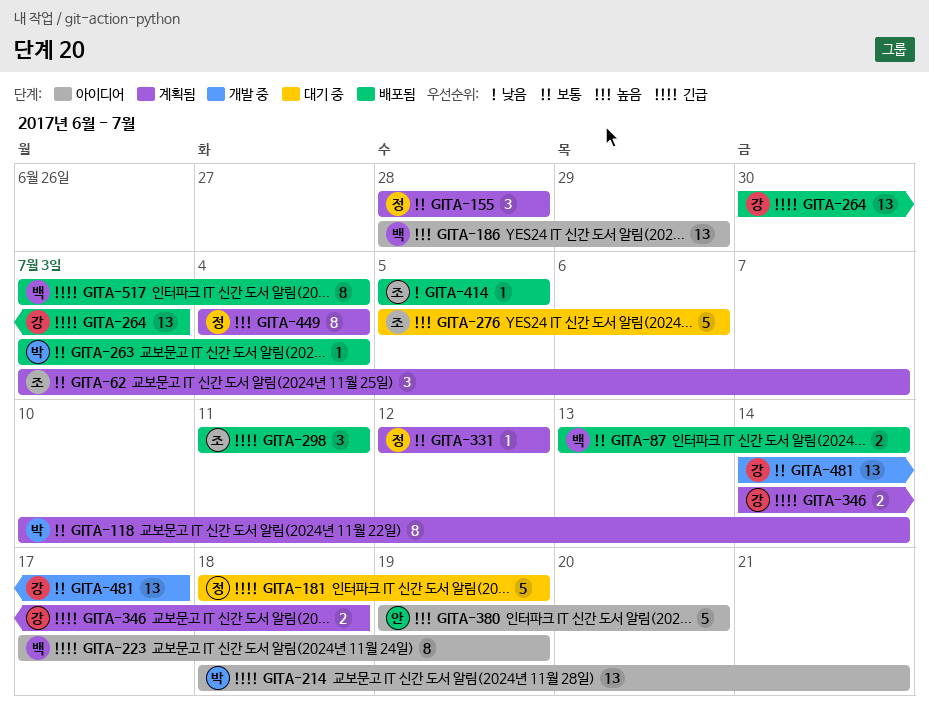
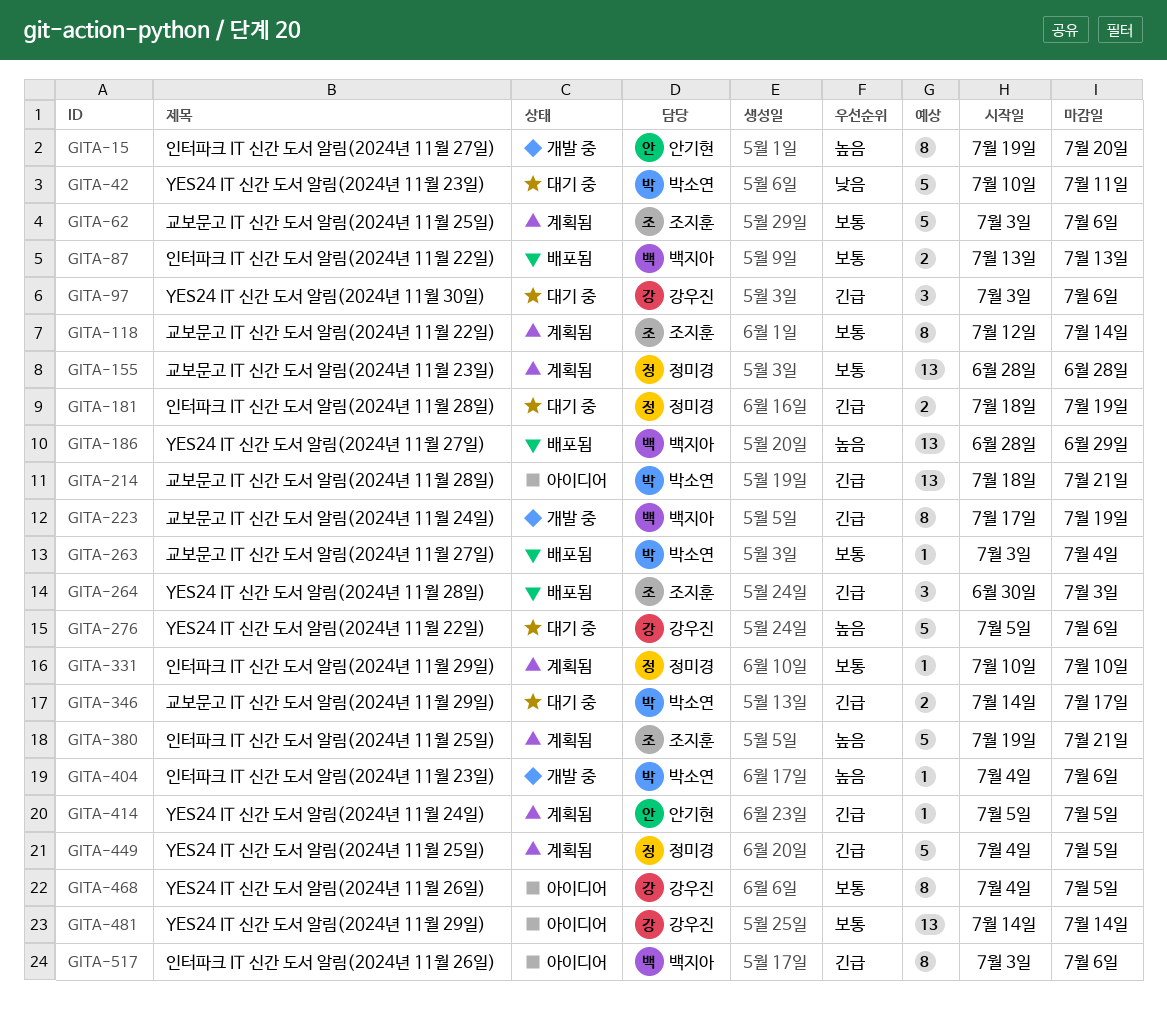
GITA-15: none -> present
GITA-42: none -> present
GITA-62, estimate: 3 -> 5
GITA-62, due: Jul 7 -> Jul 6
GITA-87, due: Jul 14 -> Jul 13
GITA-97: none -> present
GITA-118, owner: 박소연 -> 조지훈
GITA-118, start: Jul 10 -> Jul 12
GITA-155, estimate: 3 -> 13
GITA-181, estimate: 5 -> 2
GITA-186, status: 아이디어 -> 배포됨
GITA-223, status: 아이디어 -> 개발 중
GITA-264, owner: 강우진 -> 조지훈
GITA-264, estimate: 13 -> 3
GITA-276, owner: 조지훈 -> 강우진
GITA-298: present -> none
GITA-331, start: Jul 12 -> Jul 10
GITA-331, due: Jul 12 -> Jul 10
GITA-346, status: 계획됨 -> 대기 중
GITA-346, owner: 강우진 -> 박소연
GITA-346, due: Jul 18 -> Jul 17
GITA-380, status: 아이디어 -> 계획됨
GITA-380, owner: 안기현 -> 조지훈
GITA-380, due: Jul 20 -> Jul 21
GITA-404: none -> present
GITA-414, status: 배포됨 -> 계획됨
GITA-414, owner: 조지훈 -> 안기현
GITA-414, priority: 낮음 -> 긴급
GITA-449, priority: 높음 -> 긴급
GITA-449, estimate: 8 -> 5
GITA-449, due: Jul 4 -> Jul 5
GITA-468: none -> present
GITA-481, status: 개발 중 -> 아이디어
GITA-481, due: Jul 17 -> Jul 14
GITA-517, status: 배포됨 -> 아이디어
GITA-517, due: Jul 4 -> Jul 6

